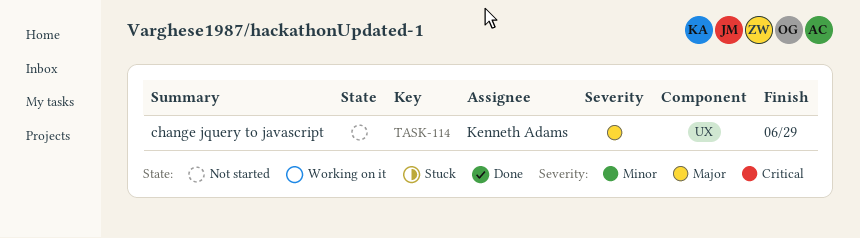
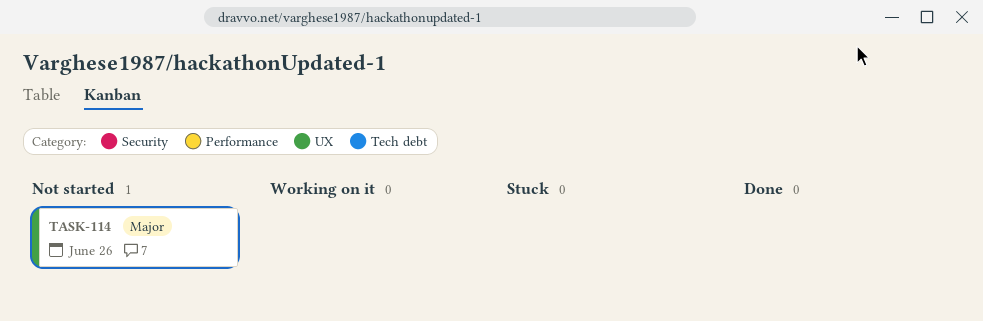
TASK-114, due: Jun 29 -> Jun 26

